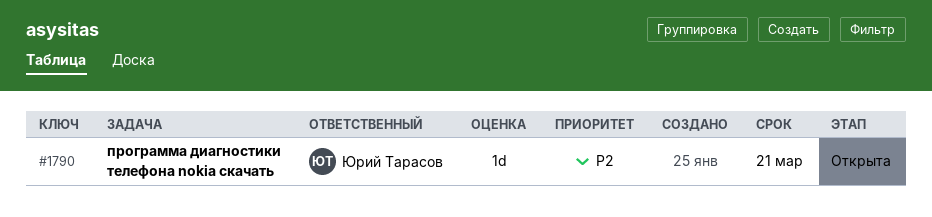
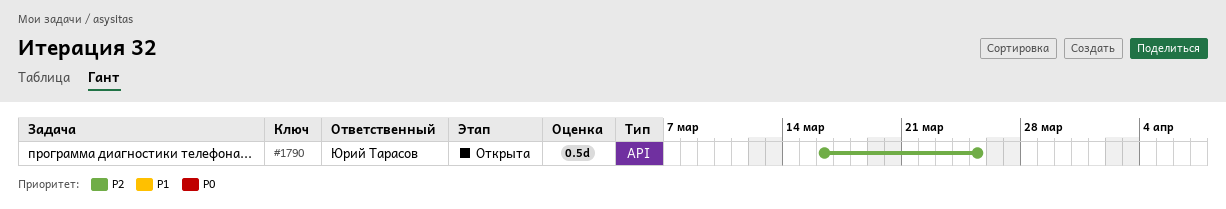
#1790, estimate: 1d -> 0.5d
#1790, due: Mar 21 -> Mar 25

